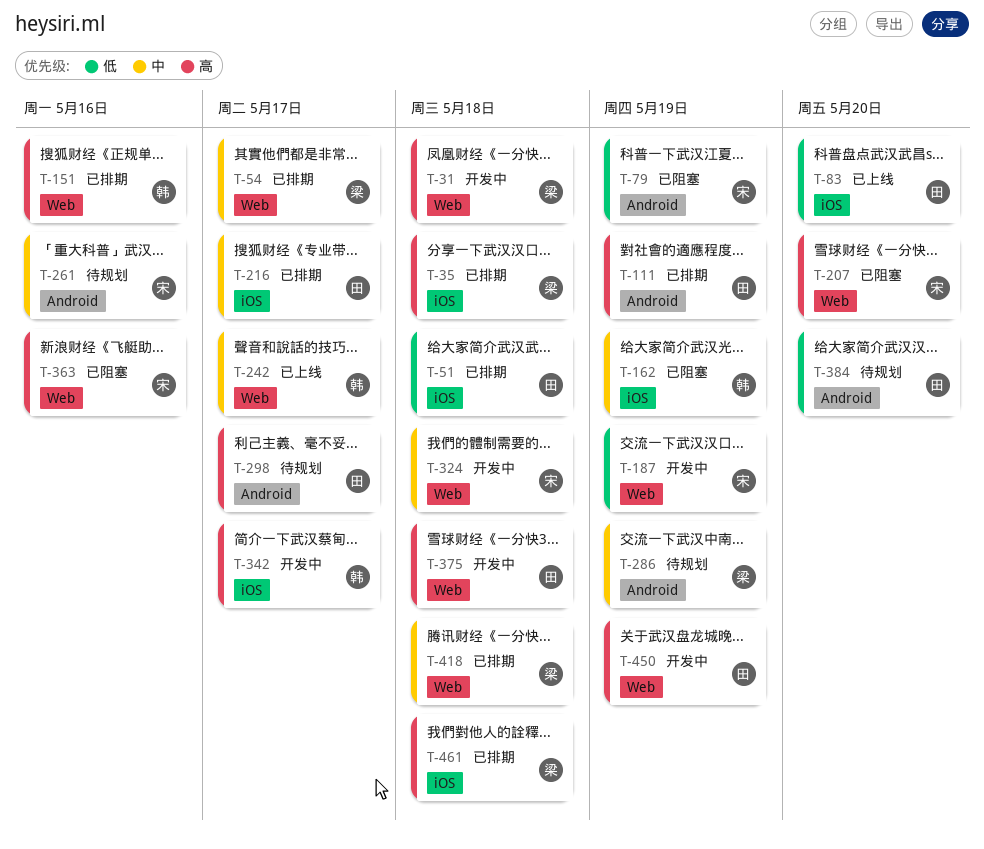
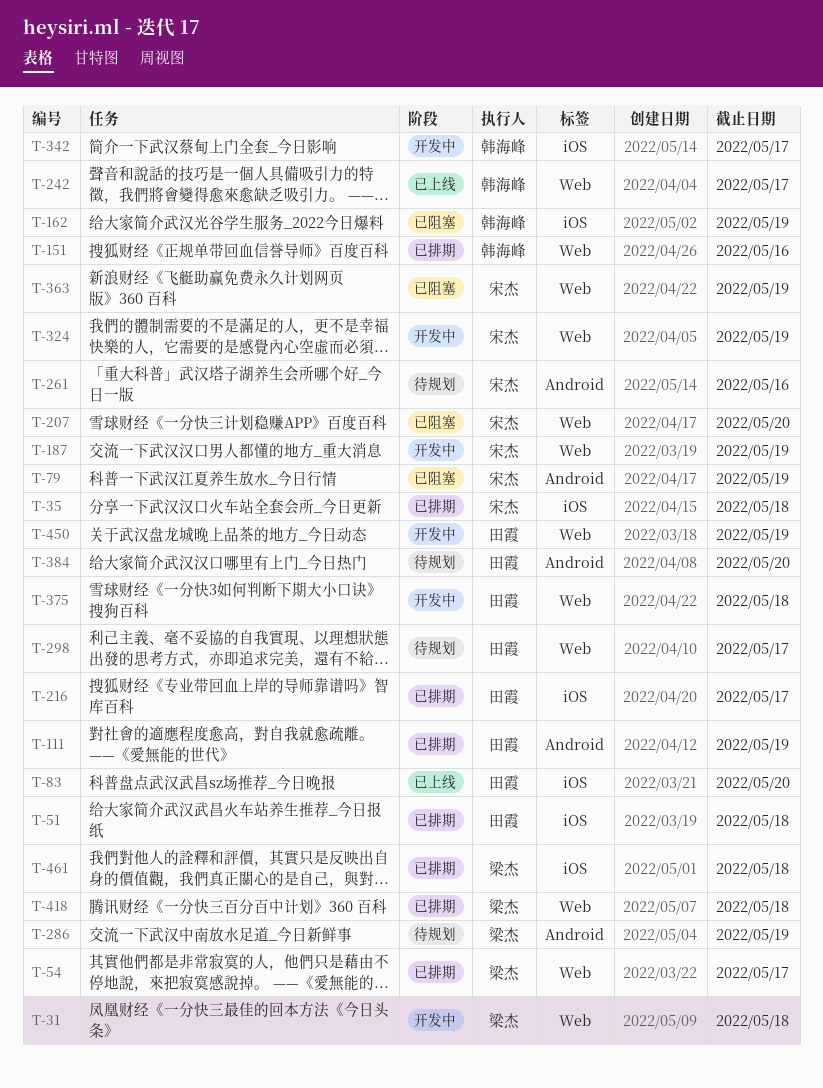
T-35, owner: 梁杰 -> 宋杰
T-298, label: Android -> Web
T-324, due: May 18 -> May 19
T-363, due: May 16 -> May 19

